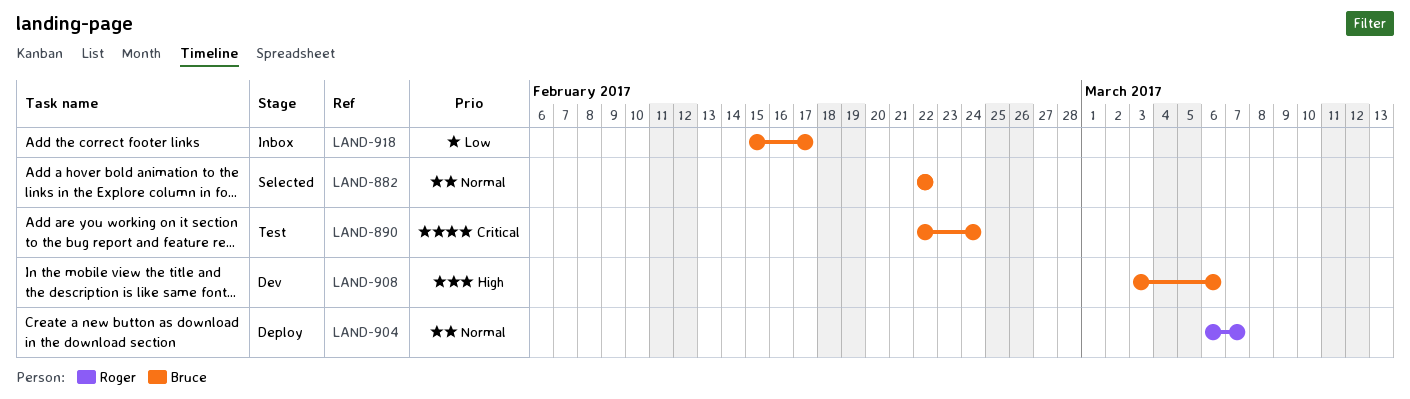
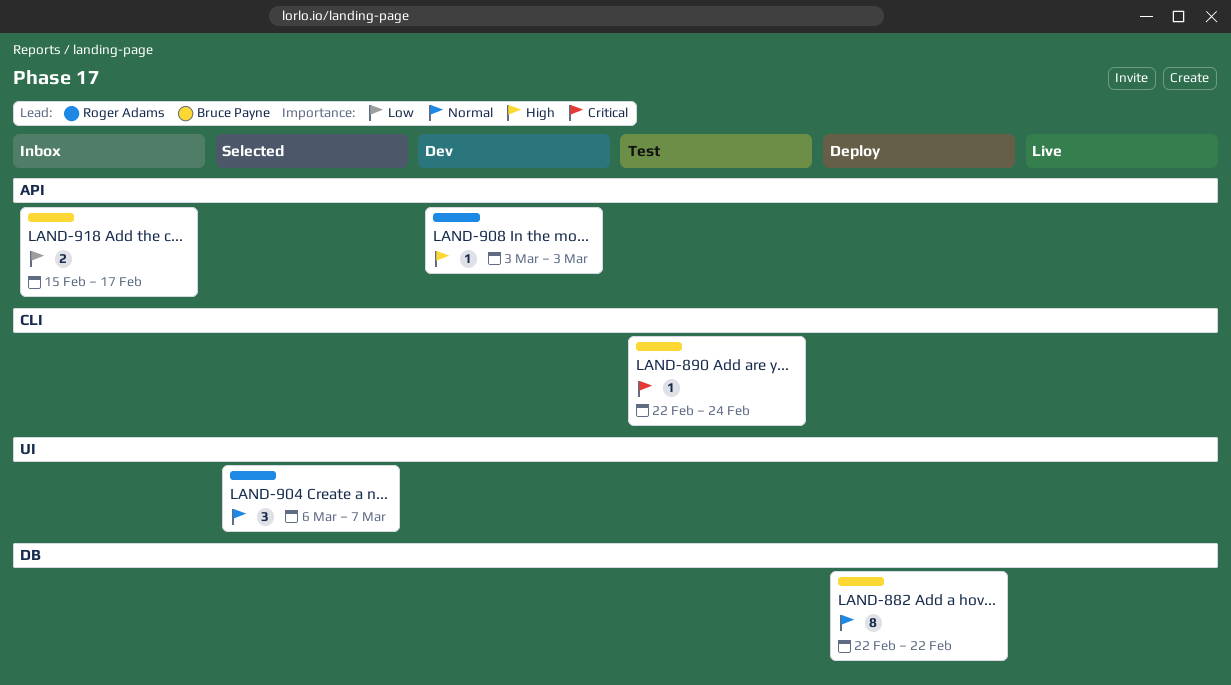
LAND-882, status: Selected -> Deploy
LAND-904, status: Deploy -> Selected
LAND-908, owner: Bruce Payne -> Roger Adams
LAND-908, due: Mar 6 -> Mar 3

